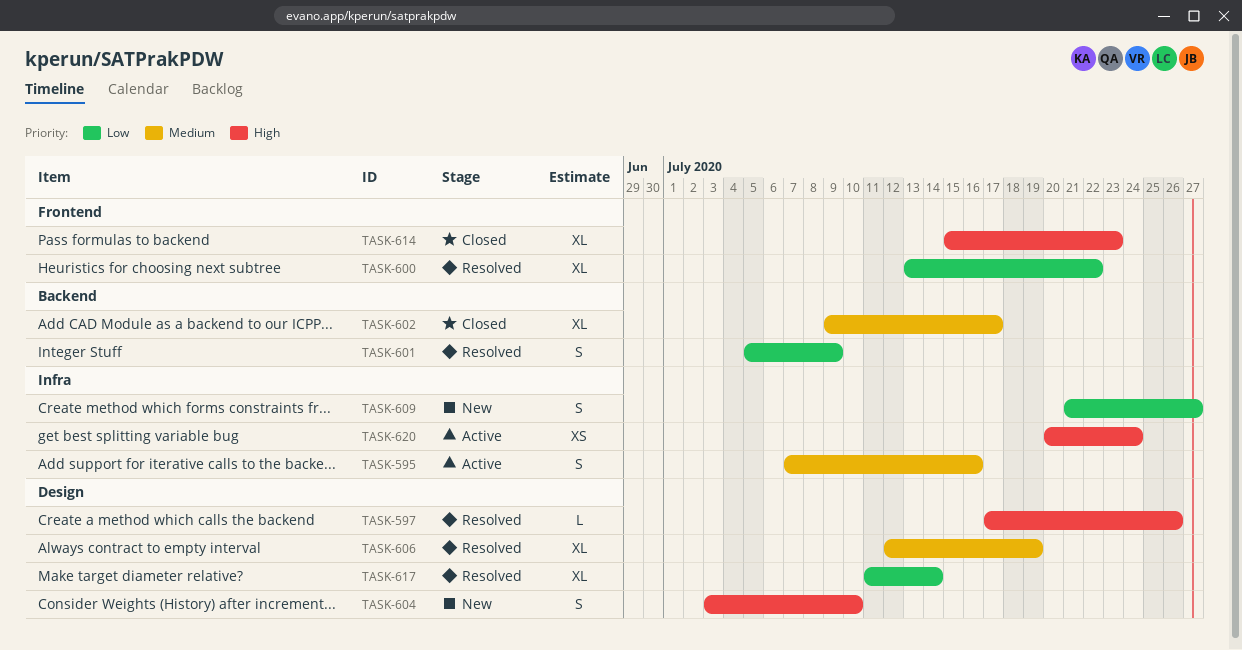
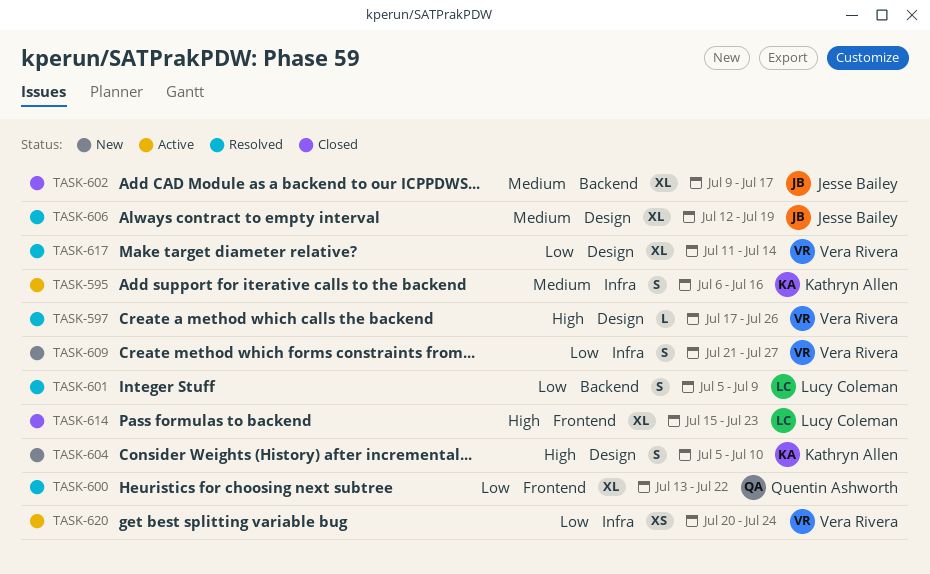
TASK-595, start: Jul 7 -> Jul 6
TASK-604, start: Jul 3 -> Jul 5
TASK-620, priority: High -> Low

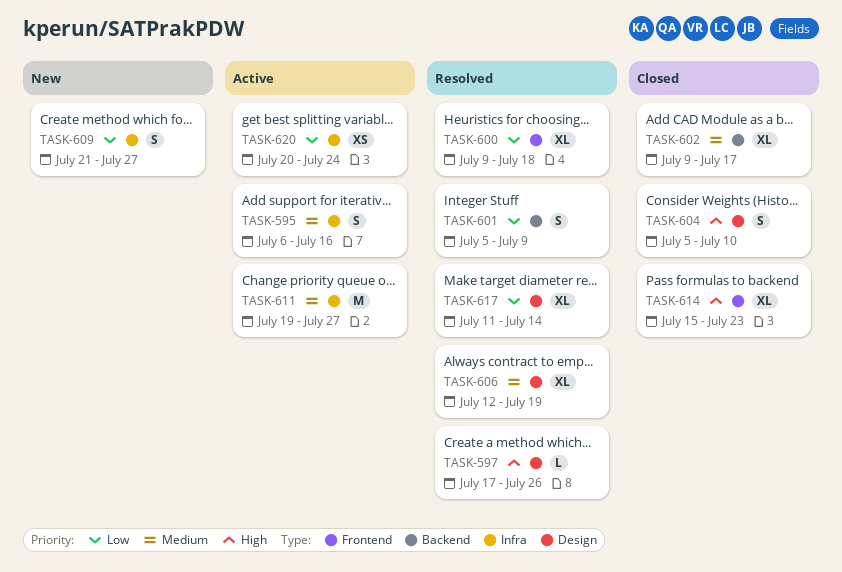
TASK-600, start: Jul 13 -> Jul 9
TASK-600, due: Jul 22 -> Jul 18
TASK-604, status: New -> Closed
TASK-611: none -> present

